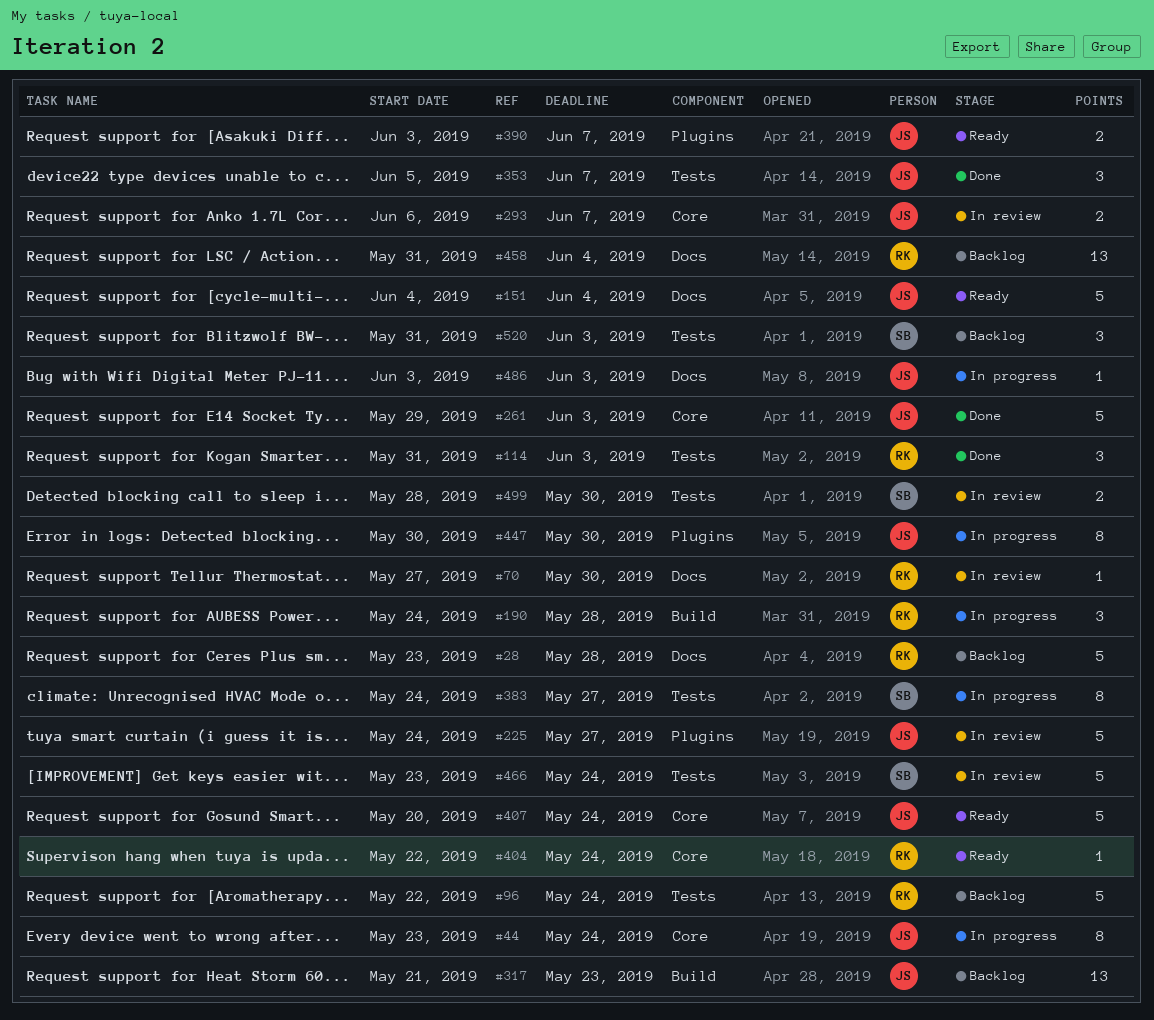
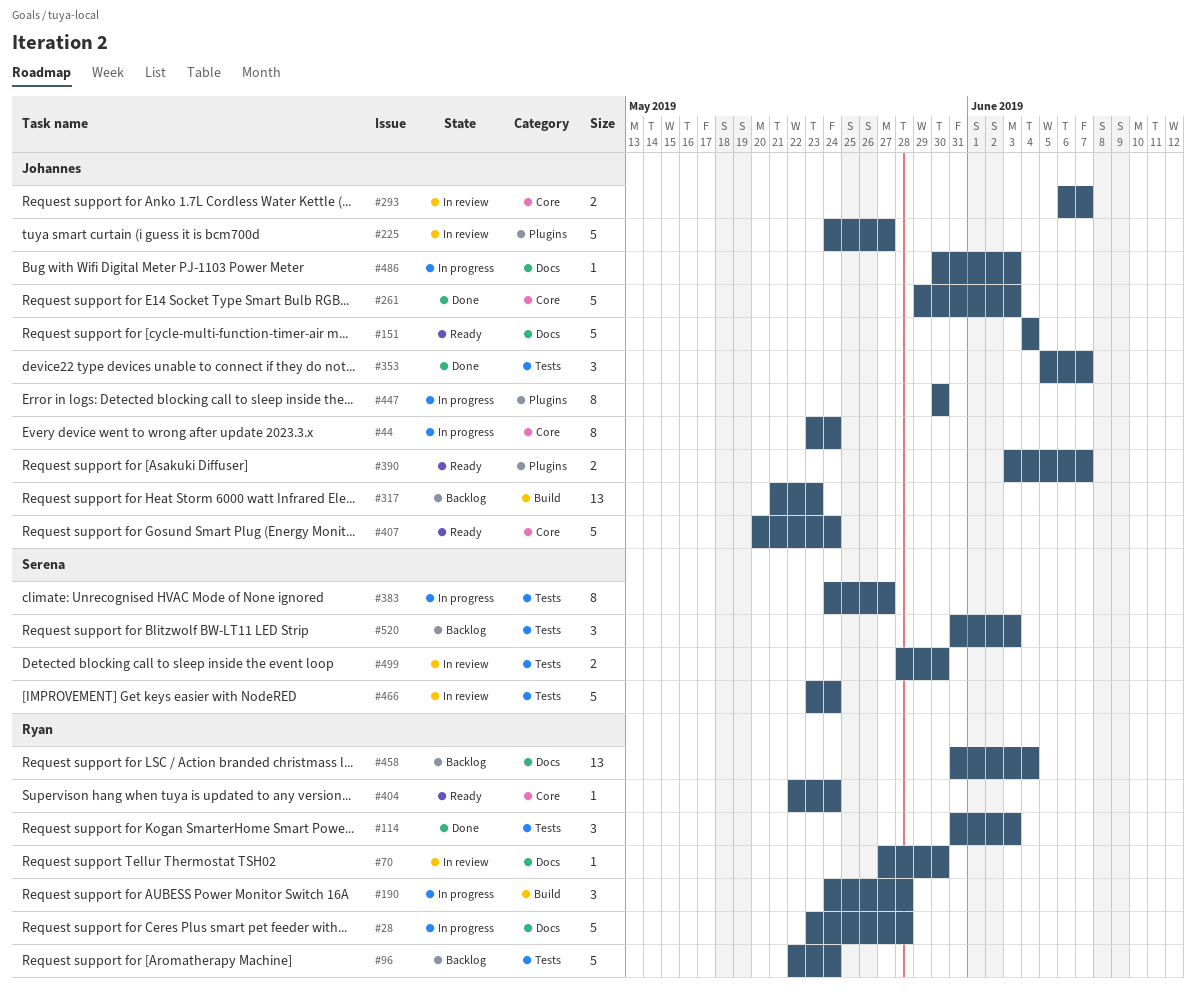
#28, status: Backlog -> In progress
#486, start: Jun 3 -> May 30

